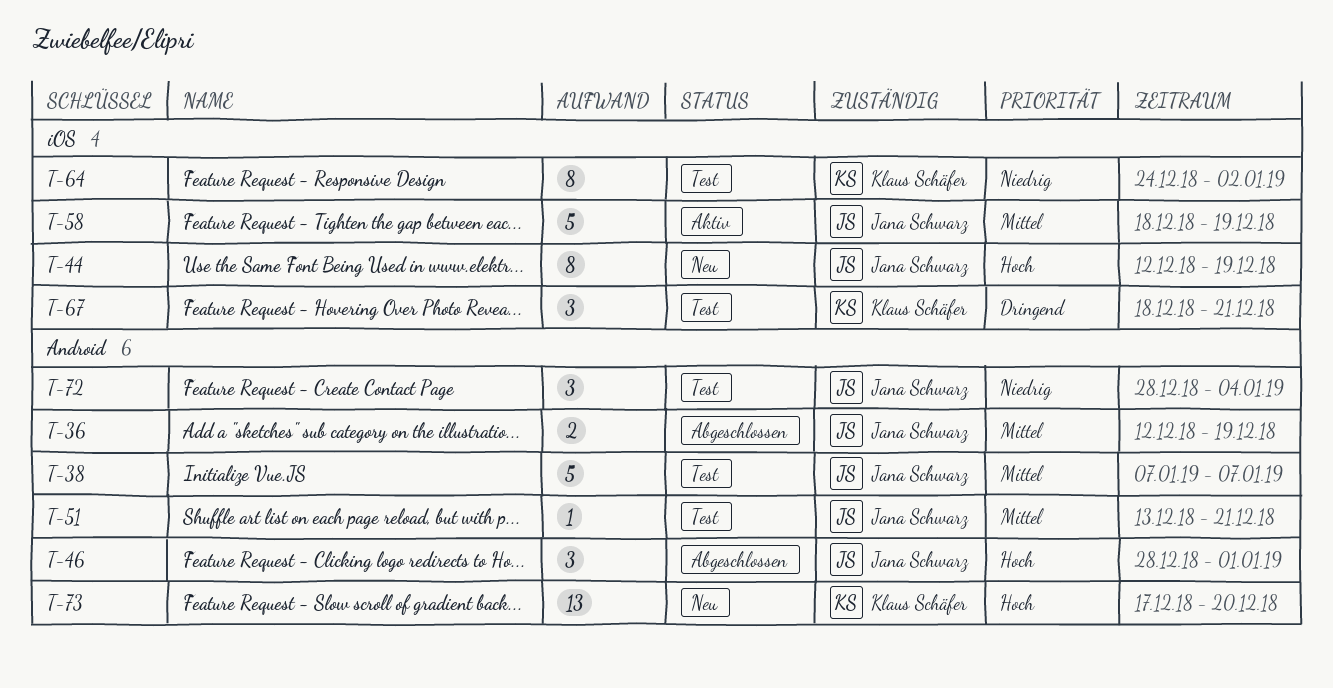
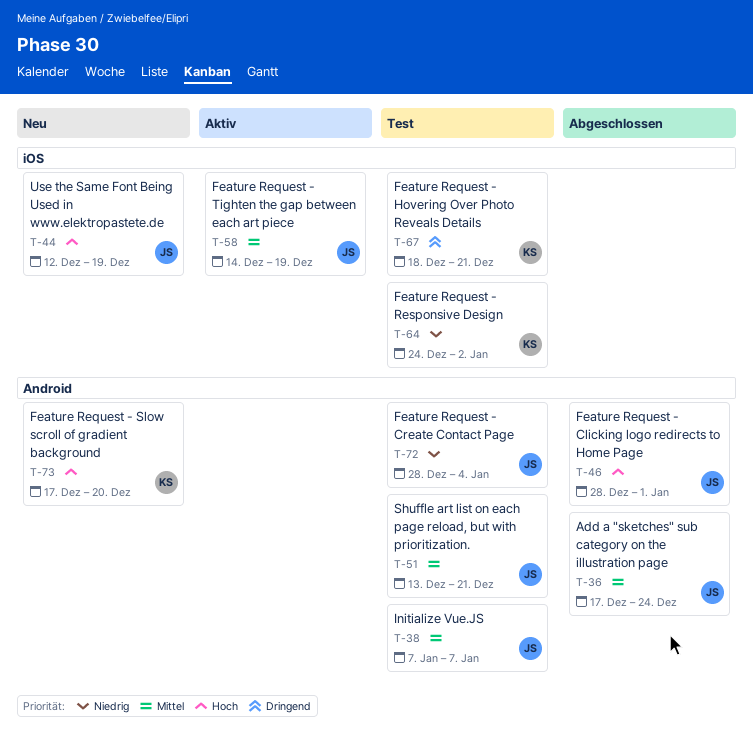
T-36, start: Dec 12 -> Dec 17
T-36, due: Dec 19 -> Dec 24
T-58, start: Dec 18 -> Dec 14

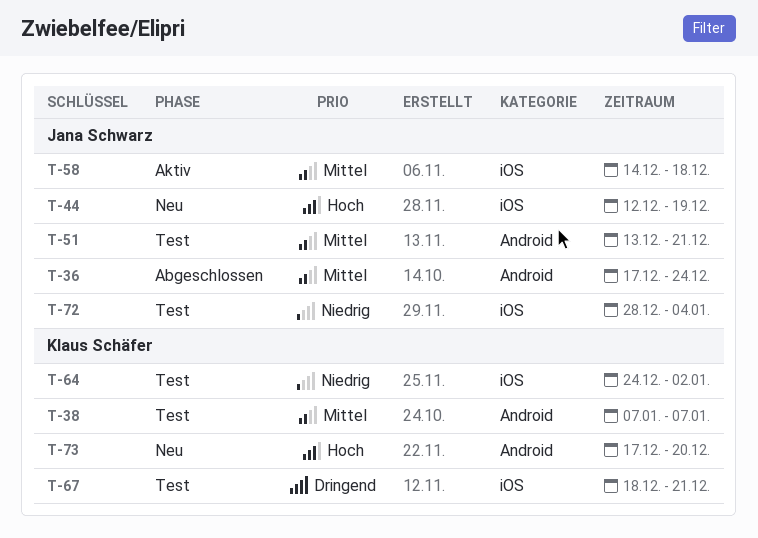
T-38, owner: Jana Schwarz -> Klaus Schäfer
T-46: present -> none
T-58, due: Dec 19 -> Dec 18
T-72, label: Android -> iOS

